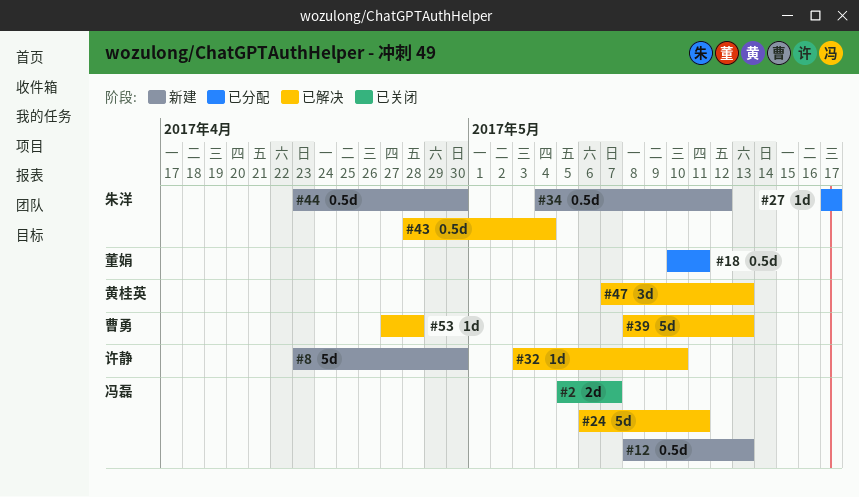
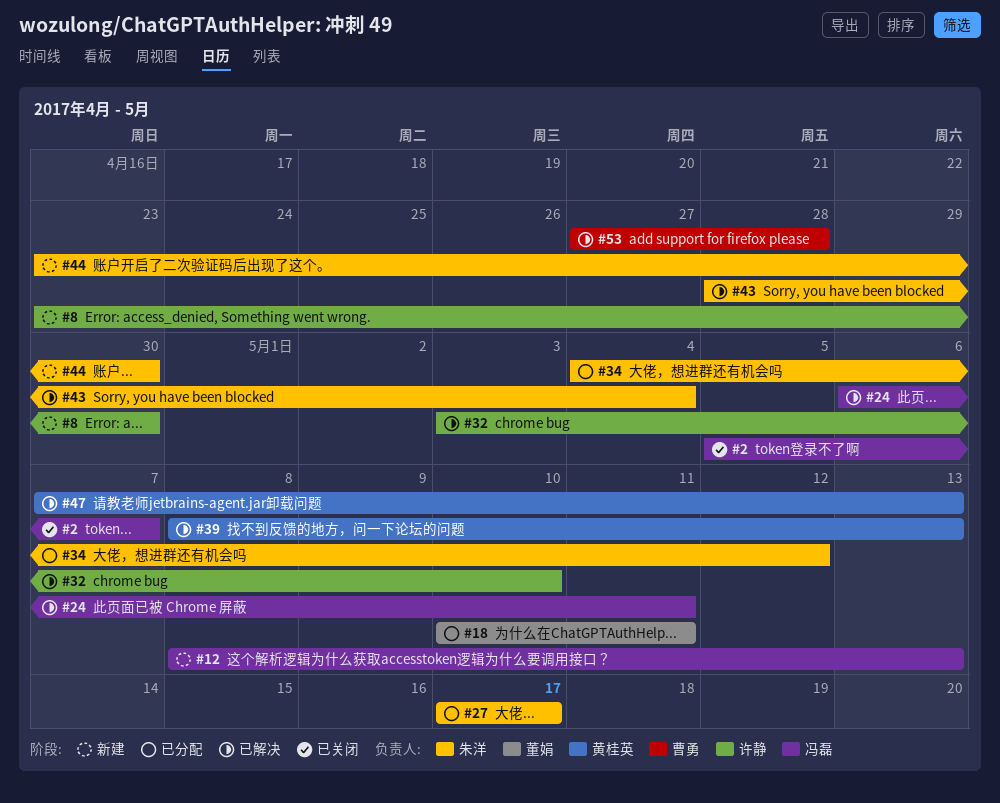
#34, status: 新建 -> 已分配
#39, owner: 曹勇 -> 黄桂英

